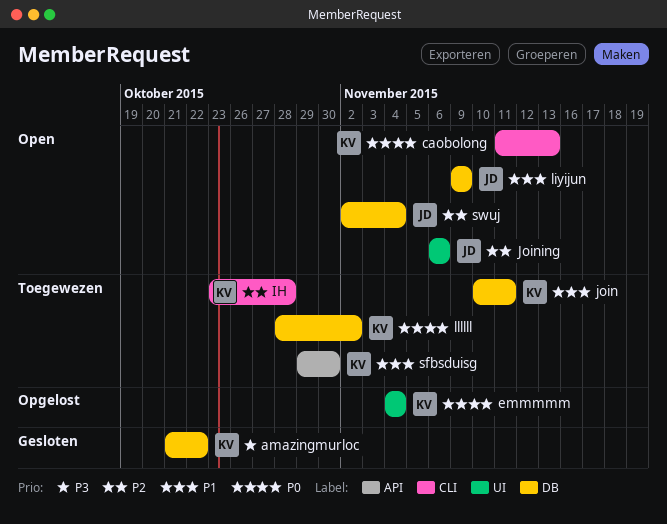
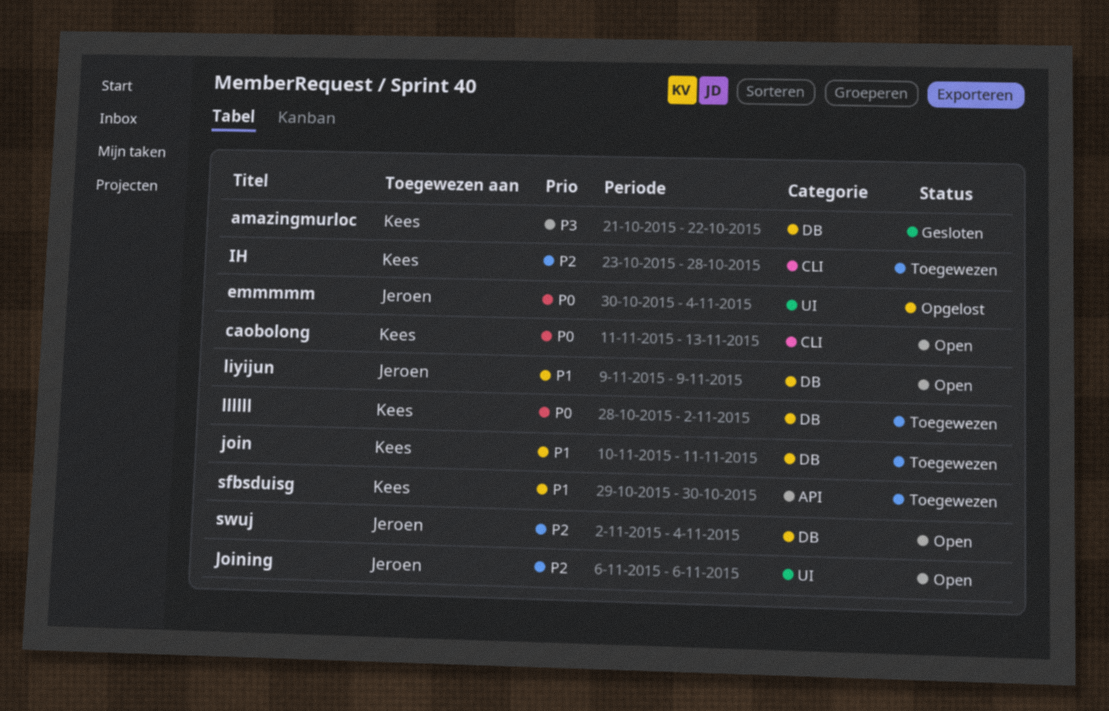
emmmmm, owner: Kees -> Jeroen
emmmmm, start: Nov 4 -> Oct 30

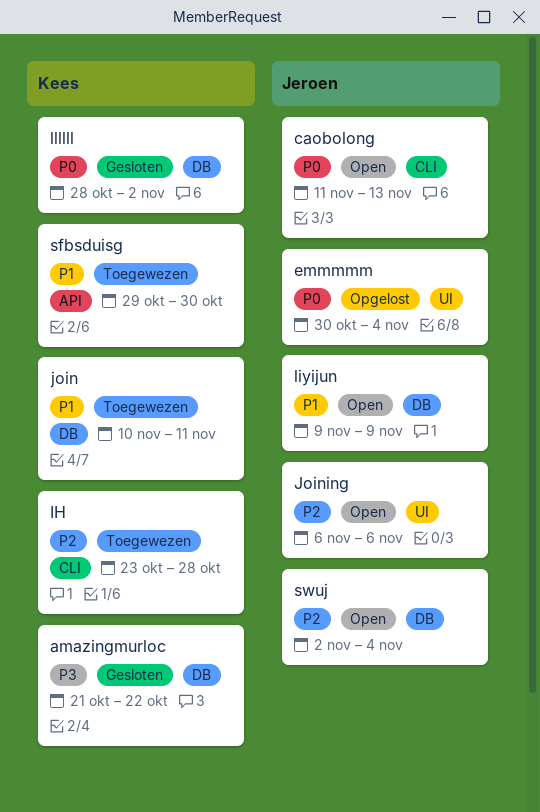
caobolong, owner: Kees -> Jeroen
llllll, status: Toegewezen -> Gesloten

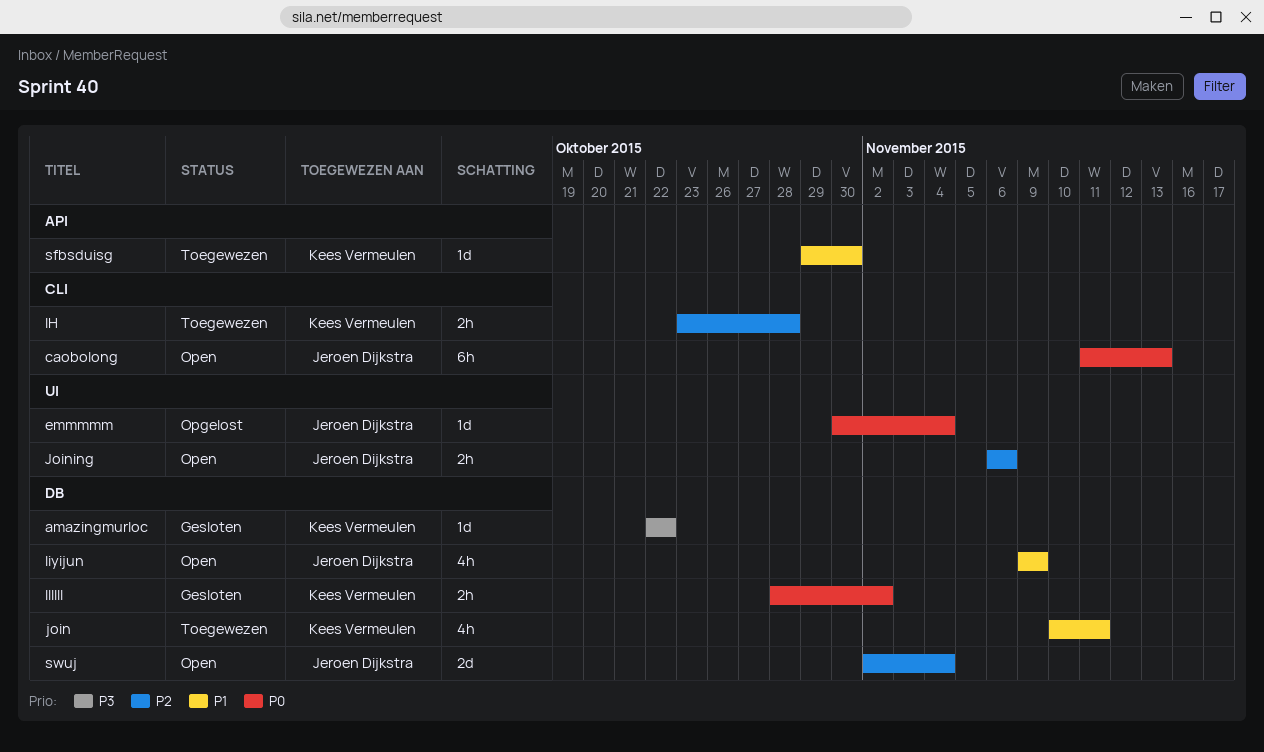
amazingmurloc, start: Oct 21 -> Oct 22

